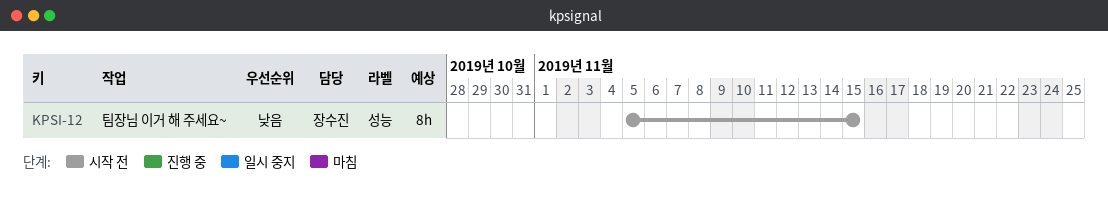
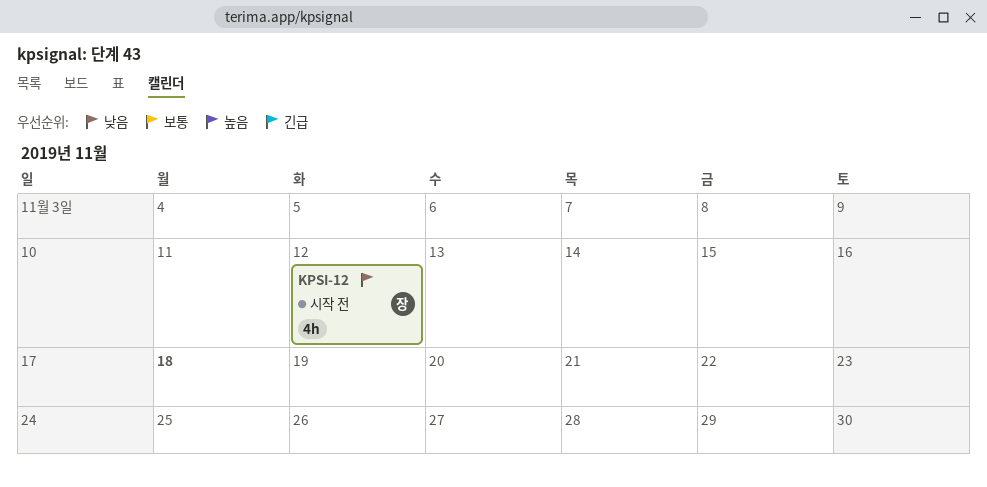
KPSI-12, estimate: 8h -> 4h
KPSI-12, due: Nov 15 -> Nov 12

